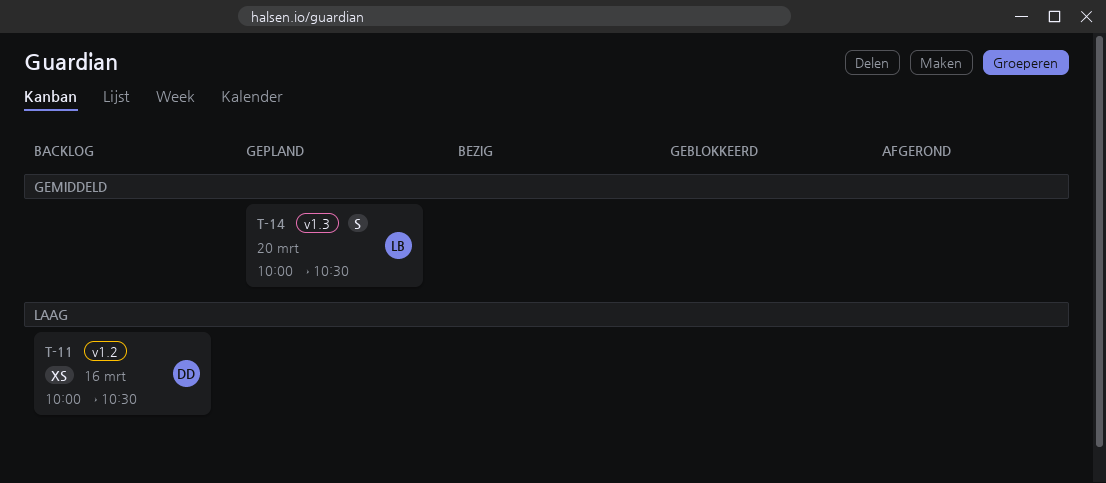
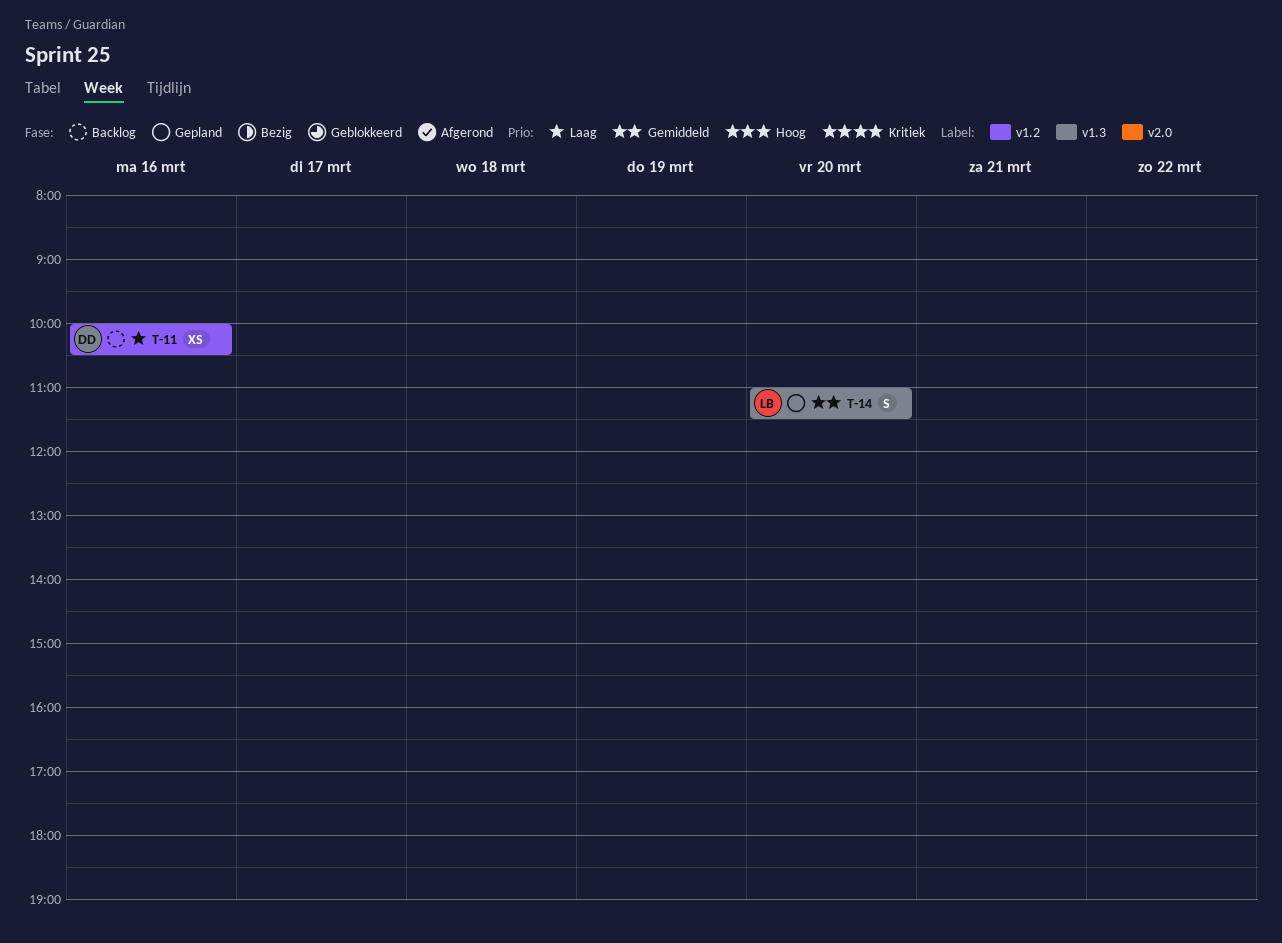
T-14, begins: 10:00 -> 11:00
T-14, ends: 10:30 -> 11:30

